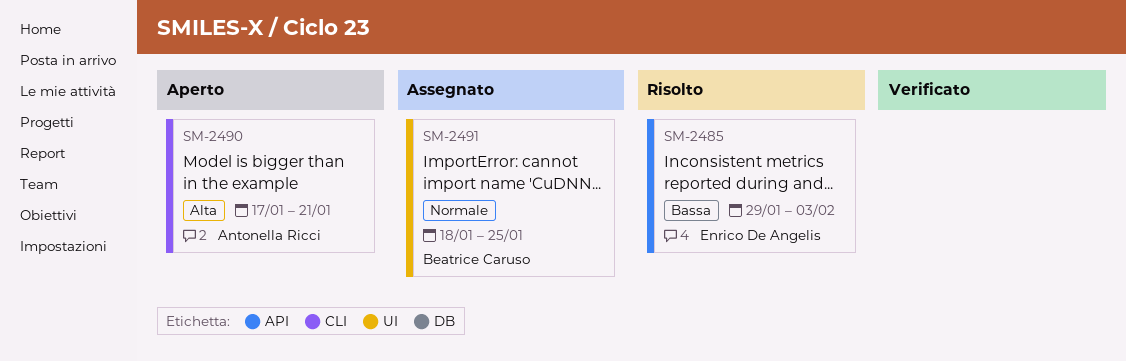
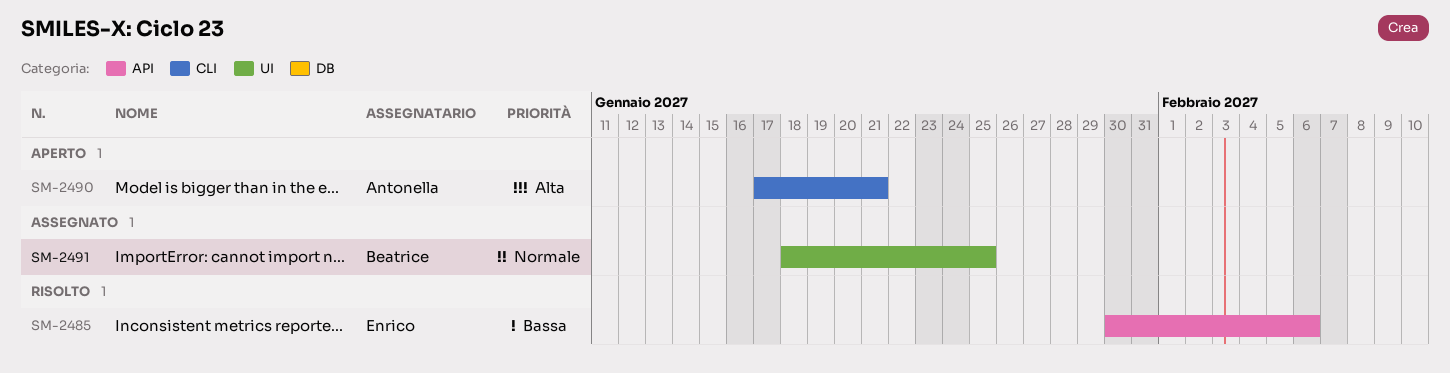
SM-2485, start: Jan 29 -> Jan 30
SM-2485, due: Feb 3 -> Feb 6

